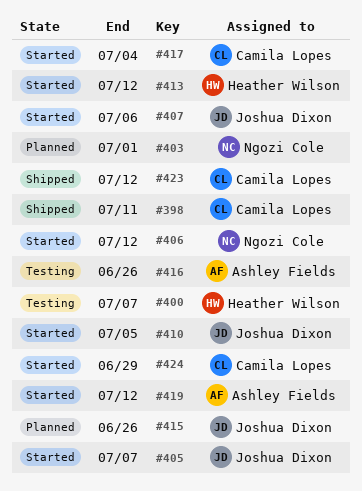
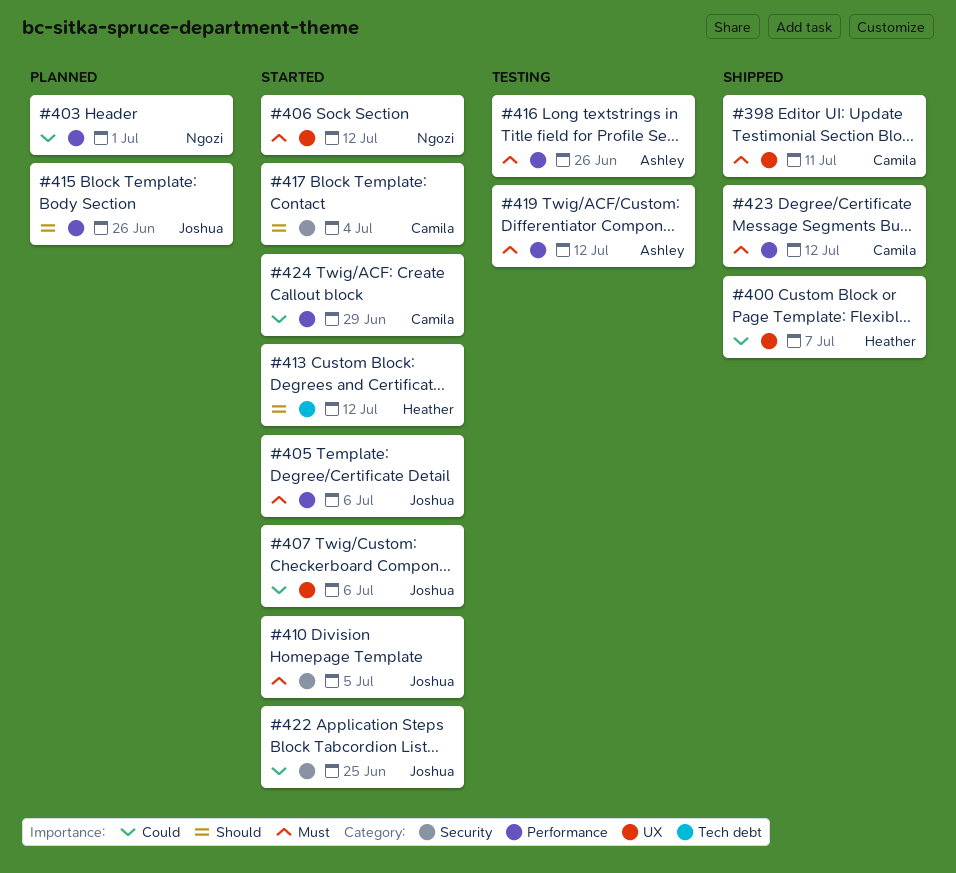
#400, status: Testing -> Shipped
#405, due: Jul 7 -> Jul 6
#419, status: Started -> Testing
#422: none -> present

